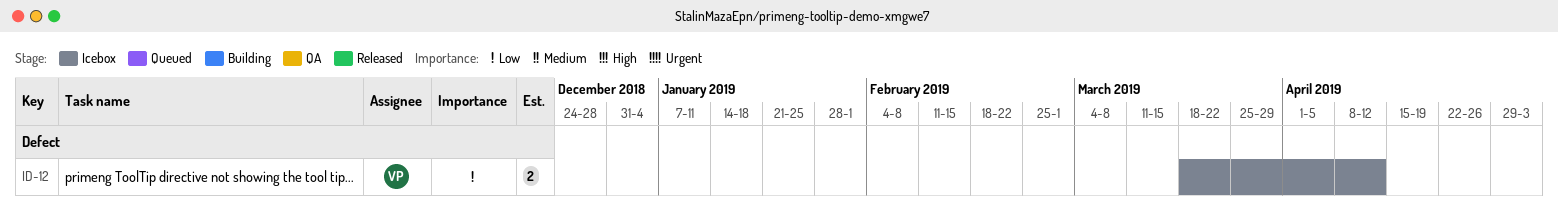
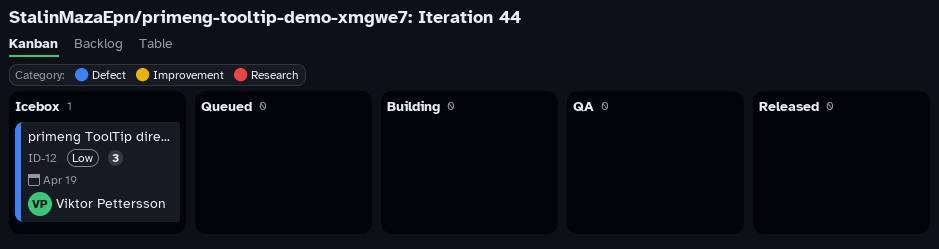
ID-12, estimate: 2 -> 3
ID-12, due: Apr 12 -> Apr 19

